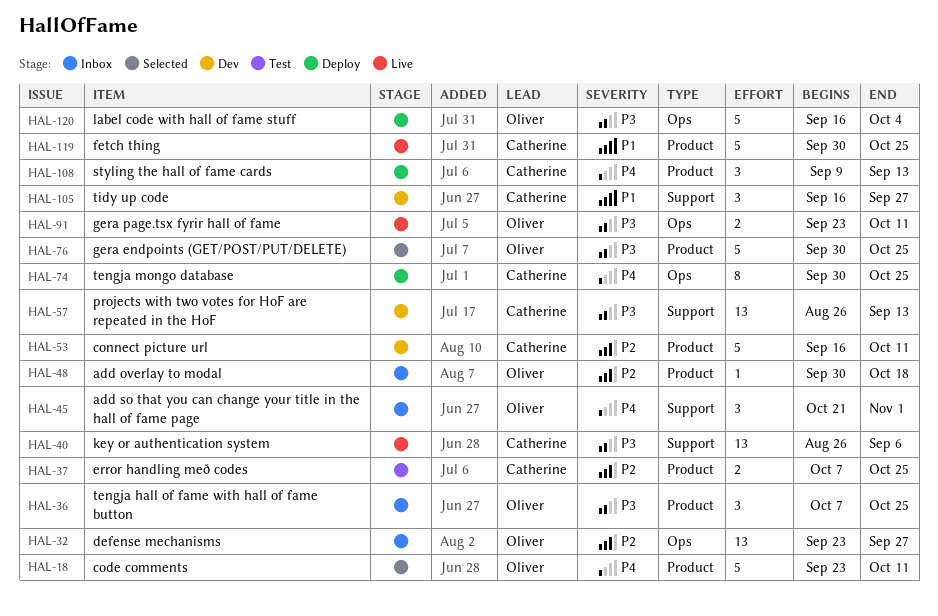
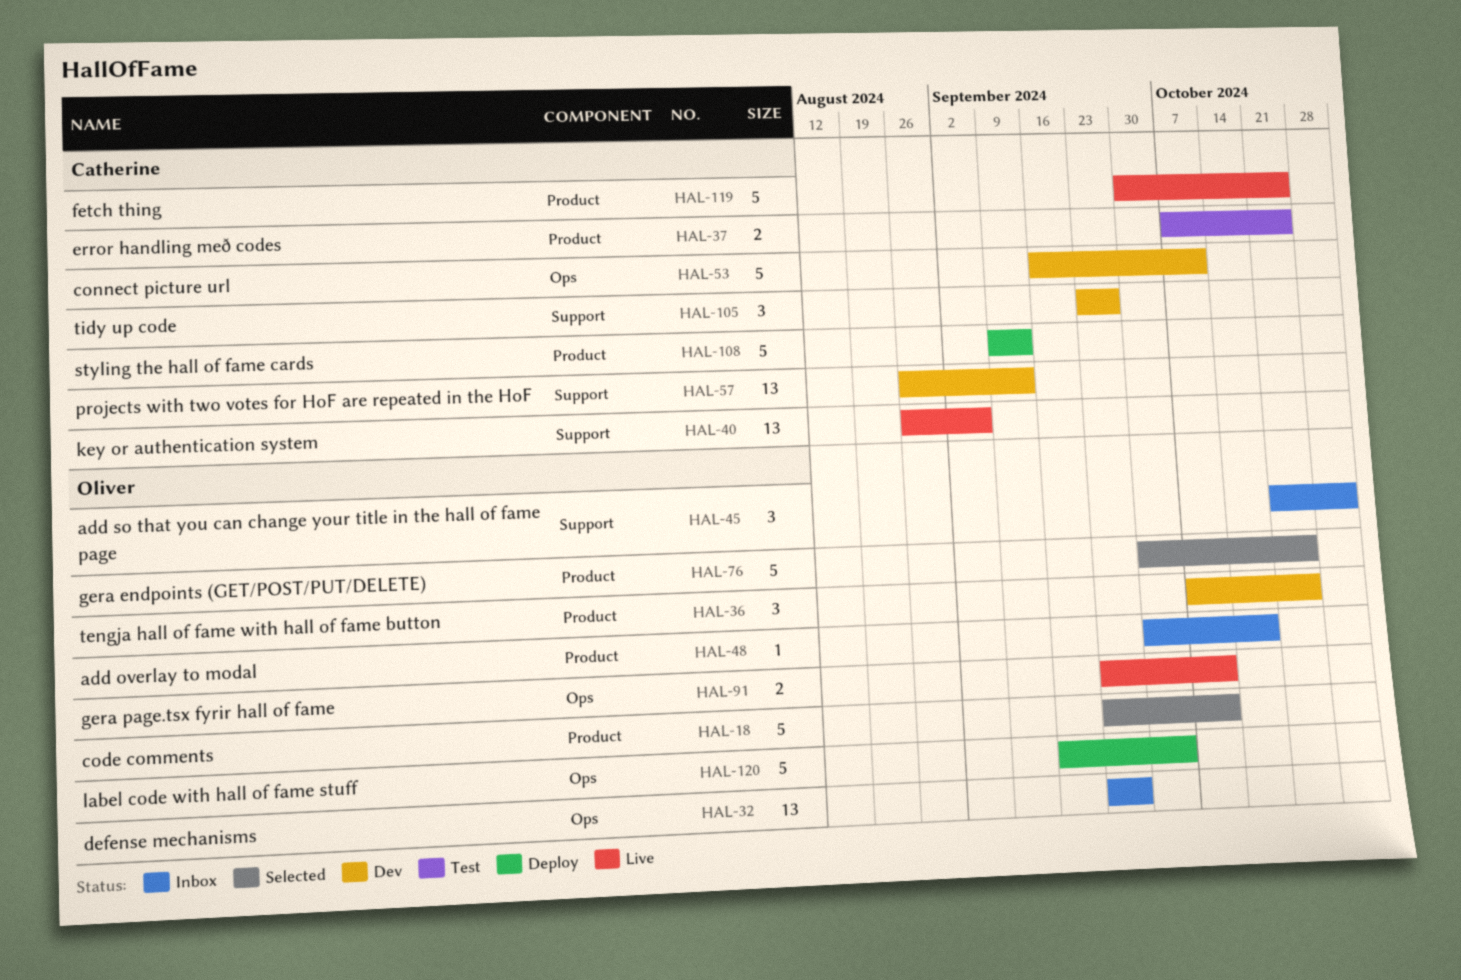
HAL-36, status: Inbox -> Dev
HAL-53, label: Product -> Ops
HAL-74: present -> none
HAL-105, start: Sep 16 -> Sep 23
HAL-108, estimate: 3 -> 5

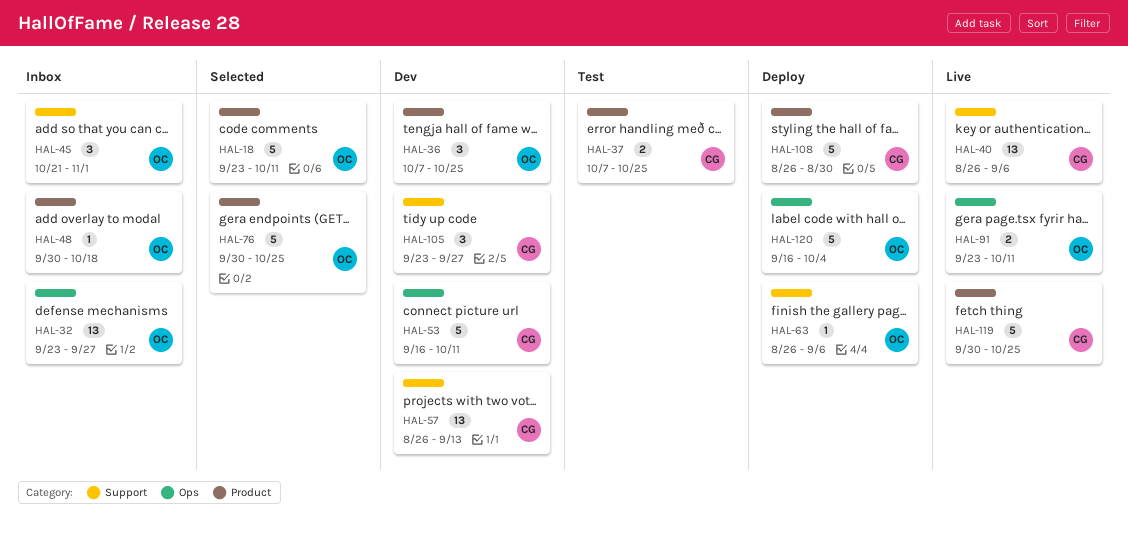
HAL-63: none -> present
HAL-108, start: Sep 9 -> Aug 26
HAL-108, due: Sep 13 -> Aug 30

